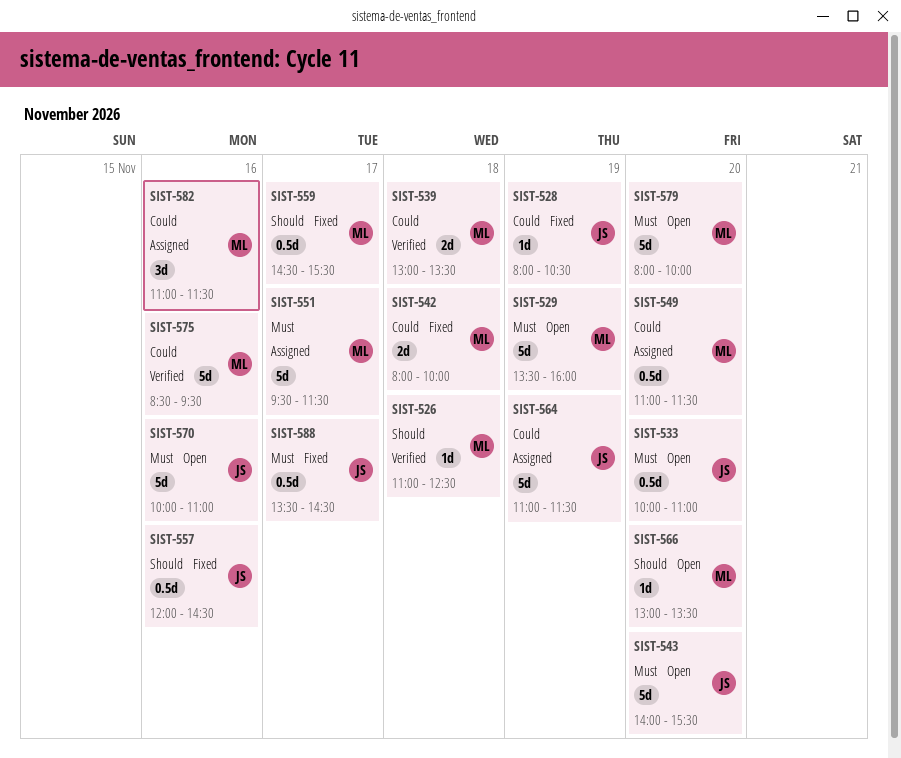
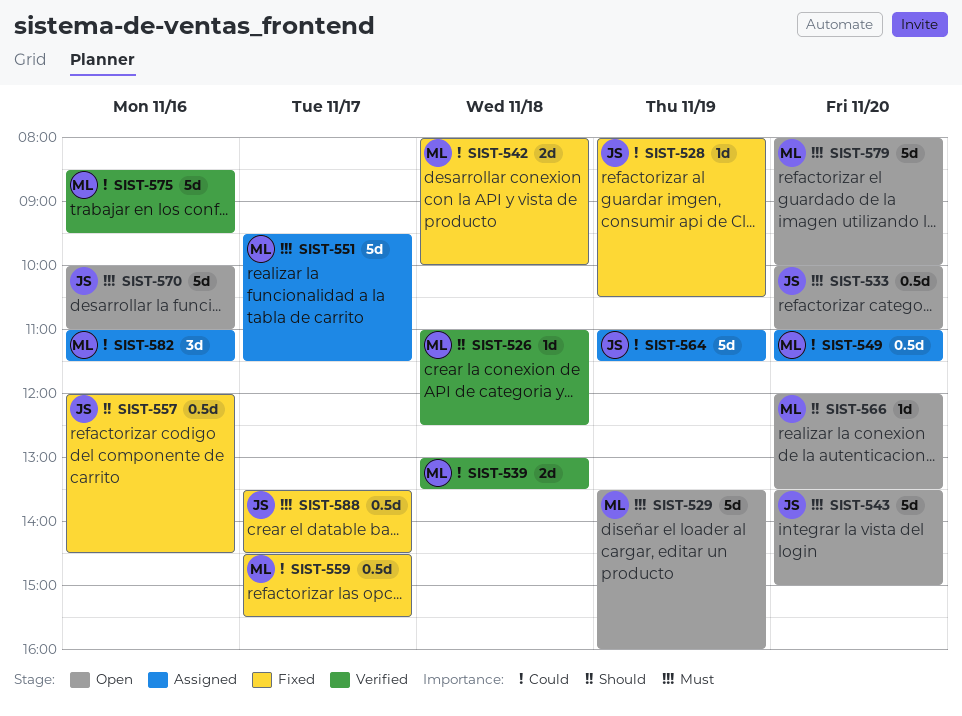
SIST-543, begins: 14:00 -> 13:30
SIST-543, ends: 15:30 -> 15:00
SIST-559, priority: Should -> Could
SIST-566, begins: 13:00 -> 12:00

